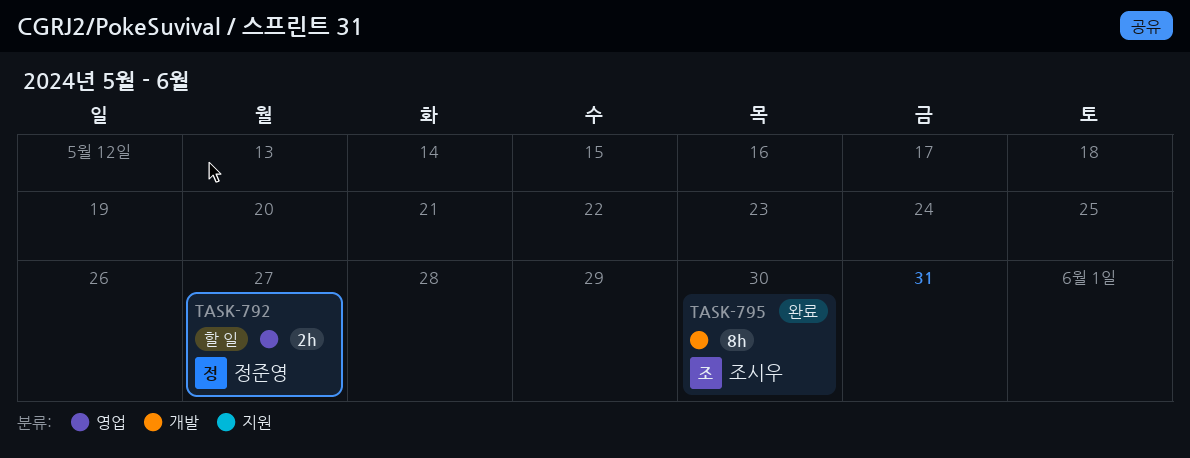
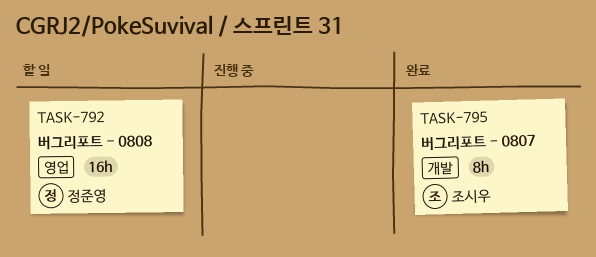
TASK-792, estimate: 2h -> 16h

